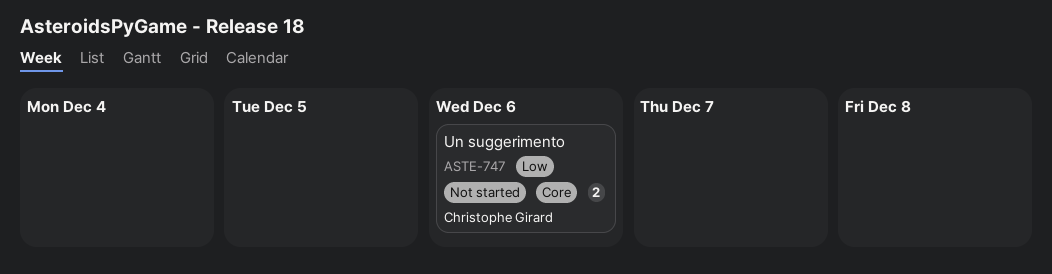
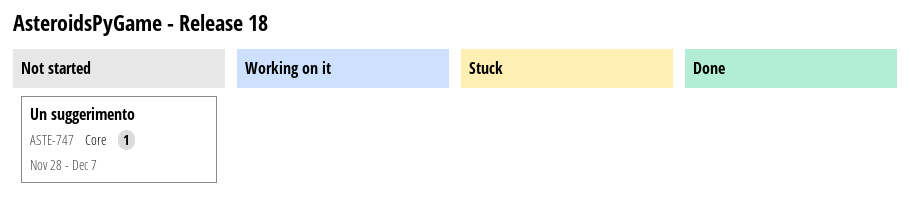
ASTE-747, estimate: 2 -> 1
ASTE-747, due: Dec 6 -> Dec 7

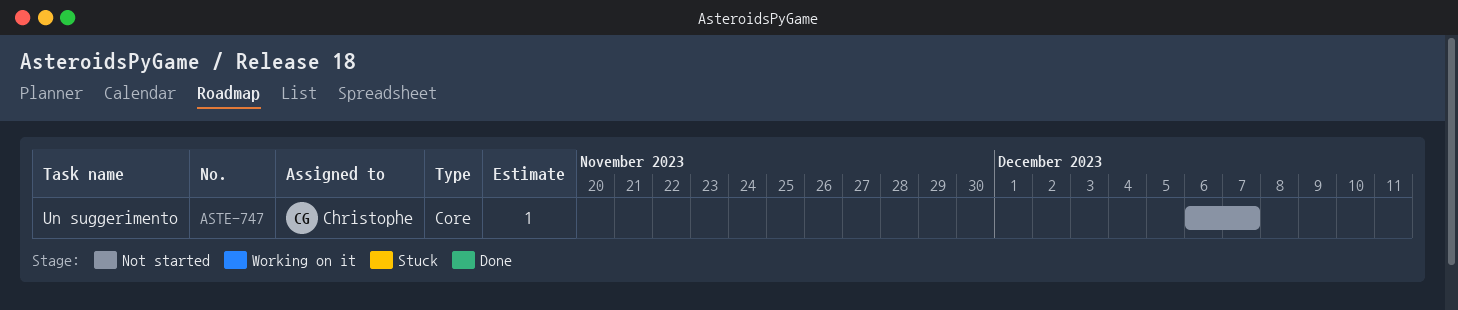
ASTE-747, start: Nov 28 -> Dec 6

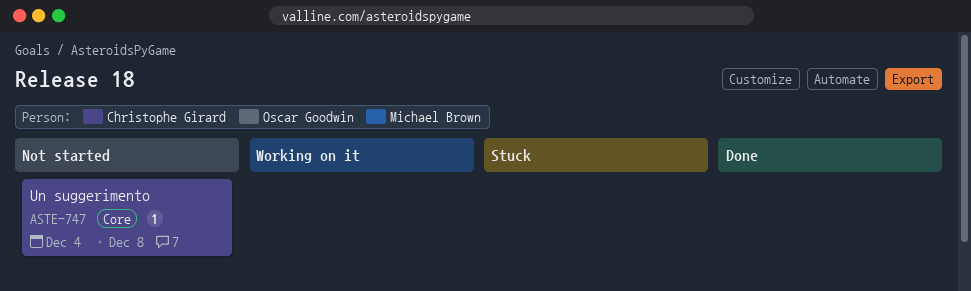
ASTE-747, start: Dec 6 -> Dec 4
ASTE-747, due: Dec 7 -> Dec 8

